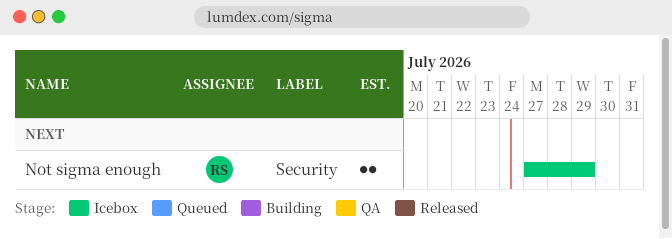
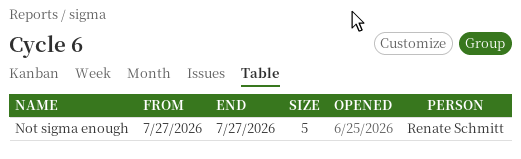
Not sigma enough, estimate: 2 -> 5
Not sigma enough, due: Jul 29 -> Jul 27

